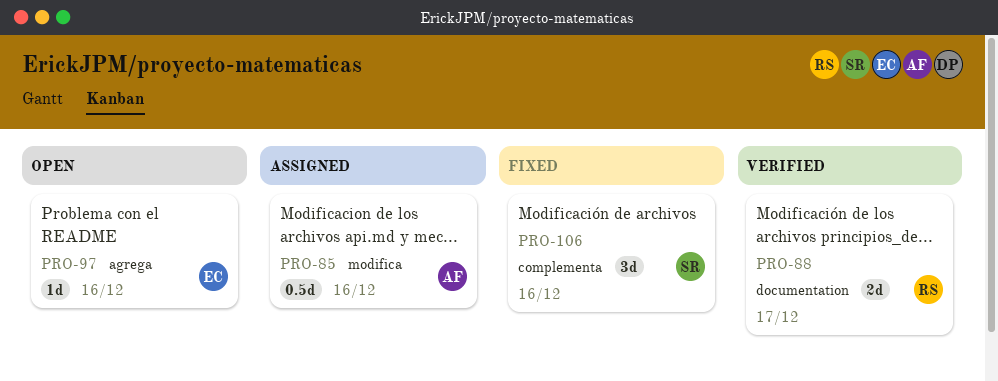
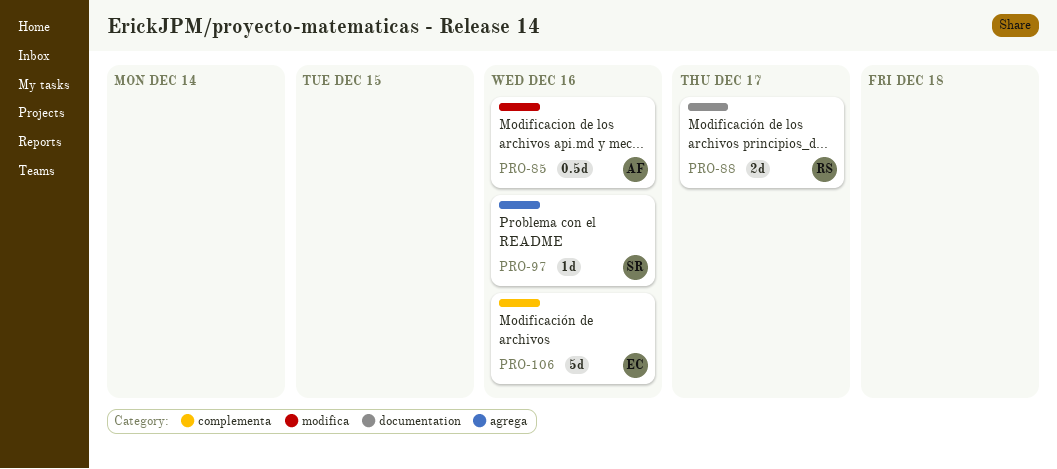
PRO-97, owner: EC -> SR
PRO-106, owner: SR -> EC
PRO-106, estimate: 3d -> 5d

